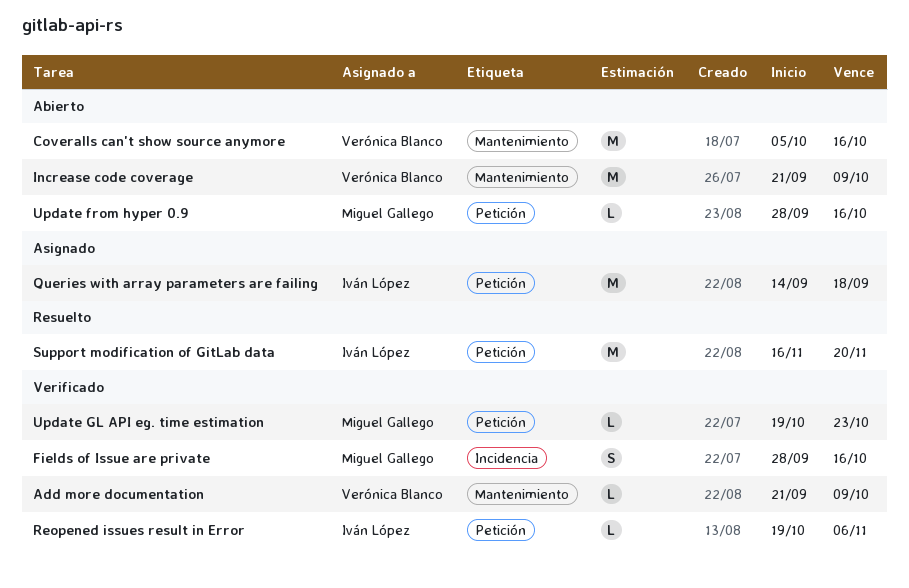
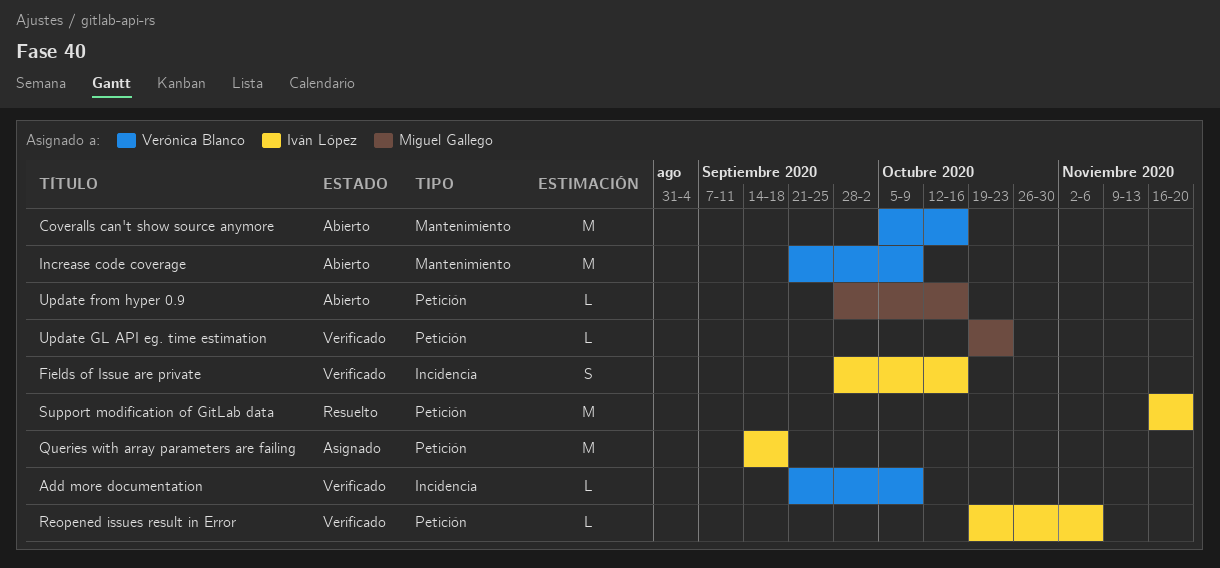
Add more documentation, label: Mantenimiento -> Incidencia
Fields of Issue are private, owner: Miguel Gallego -> Iván López

